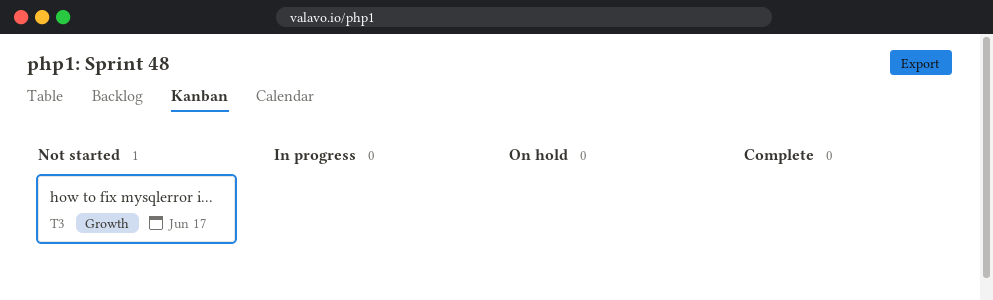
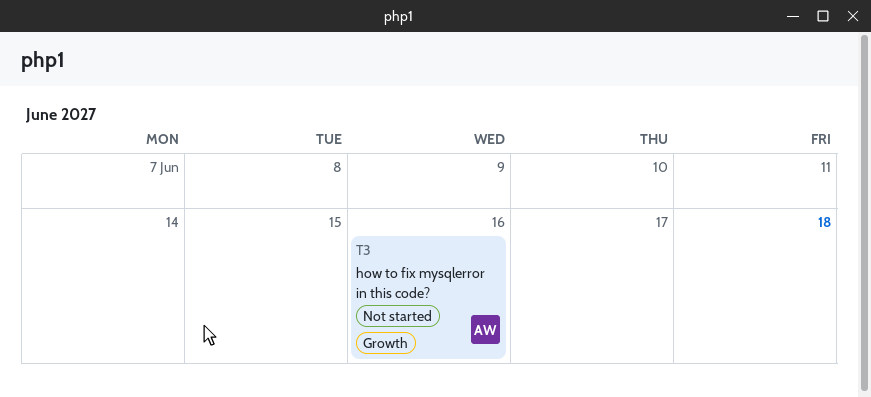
T3, due: Jun 17 -> Jun 16

